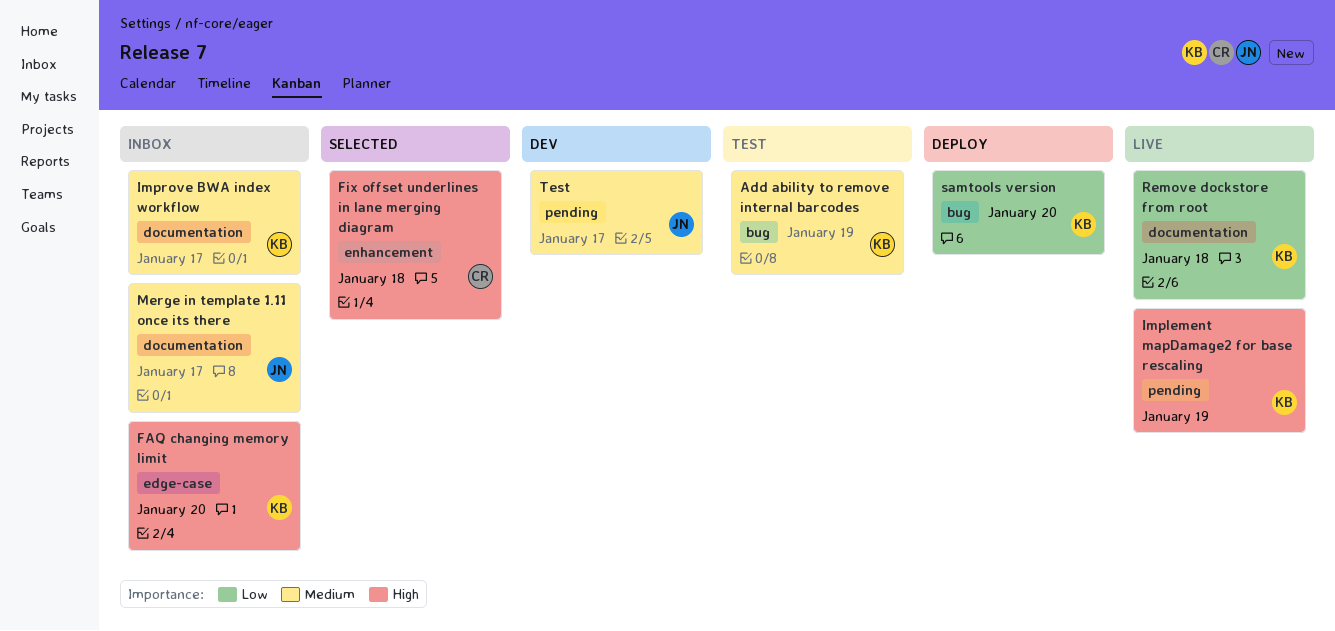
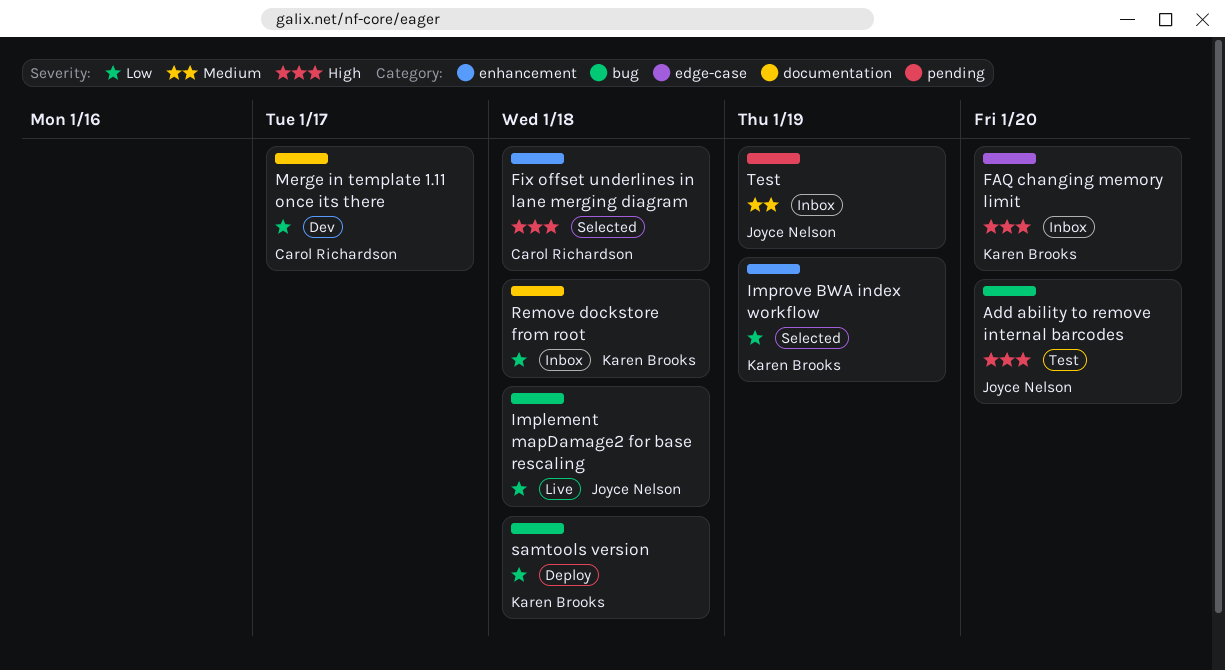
Add ability to remove internal barcodes, owner: Karen Brooks -> Joyce Nelson
Add ability to remove internal barcodes, priority: Medium -> High
Add ability to remove internal barcodes, due: Jan 19 -> Jan 20
Implement mapDamage2 for base rescaling, owner: Karen Brooks -> Joyce Nelson
Implement mapDamage2 for base rescaling, priority: High -> Low
Implement mapDamage2 for base rescaling, label: pending -> bug
Implement mapDamage2 for base rescaling, due: Jan 19 -> Jan 18
Improve BWA index workflow, status: Inbox -> Selected
Improve BWA index workflow, priority: Medium -> Low
Improve BWA index workflow, label: documentation -> enhancement
Improve BWA index workflow, due: Jan 17 -> Jan 19
Merge in template 1.11 once its there, status: Inbox -> Dev
Merge in template 1.11 once its there, owner: Joyce Nelson -> Carol Richardson
Merge in template 1.11 once its there, priority: Medium -> Low
Remove dockstore from root, status: Live -> Inbox
samtools version, due: Jan 20 -> Jan 18
Test, status: Dev -> Inbox
Test, due: Jan 17 -> Jan 19

